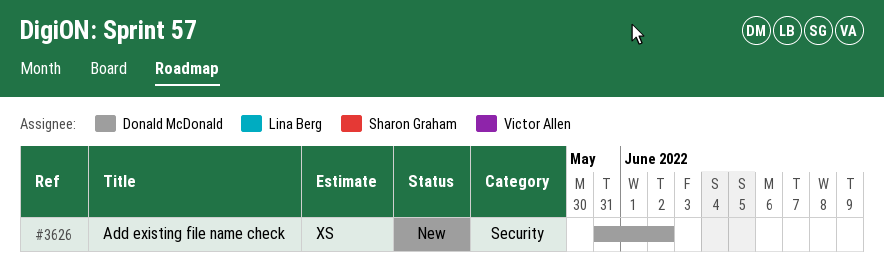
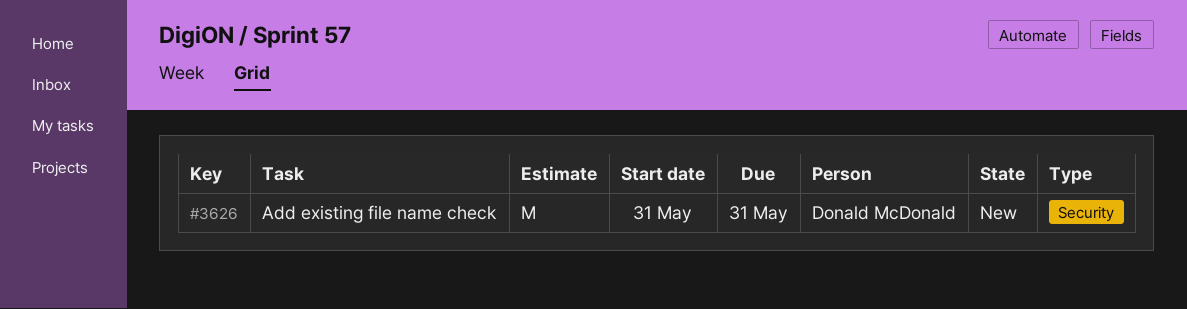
#3626, estimate: XS -> M
#3626, due: Jun 2 -> May 31

